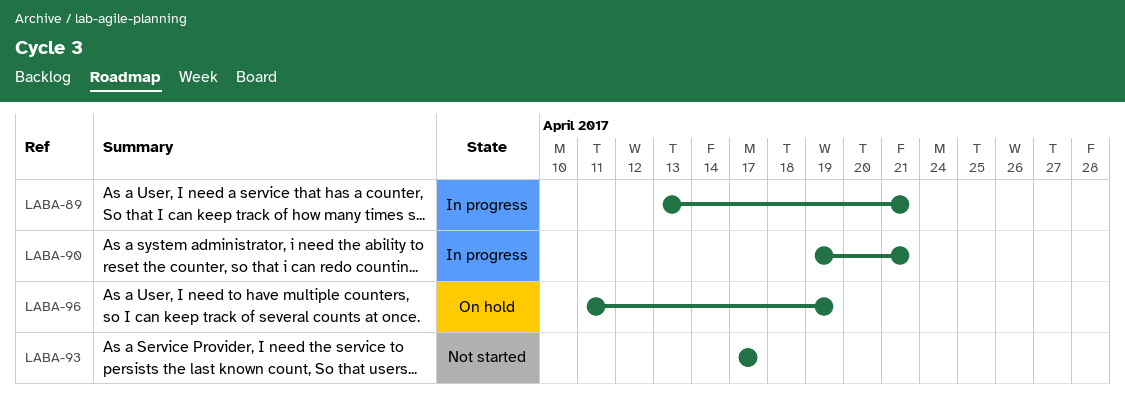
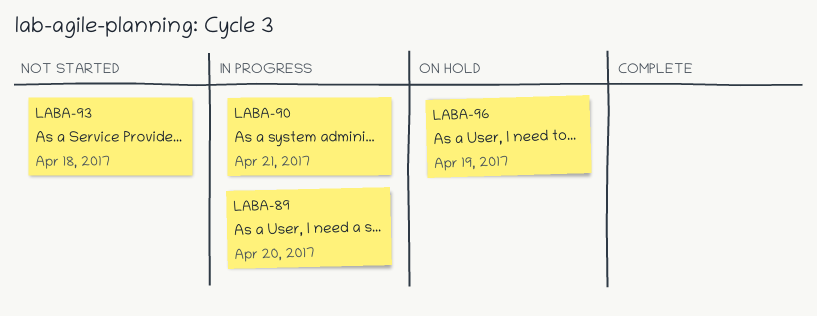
LABA-89, due: Apr 21 -> Apr 20
LABA-93, due: Apr 17 -> Apr 18

